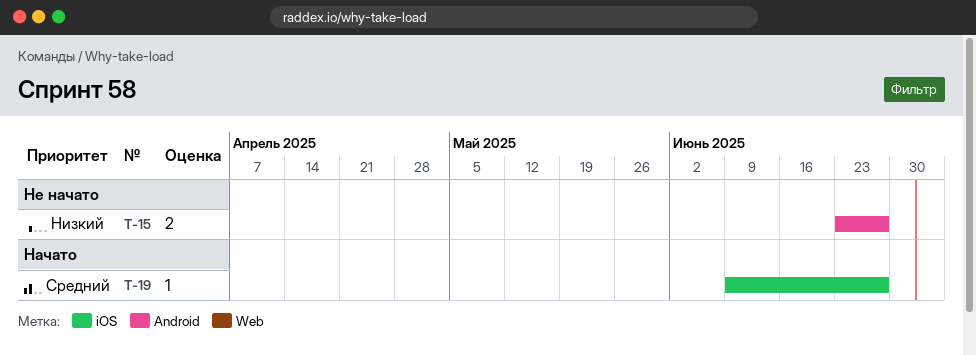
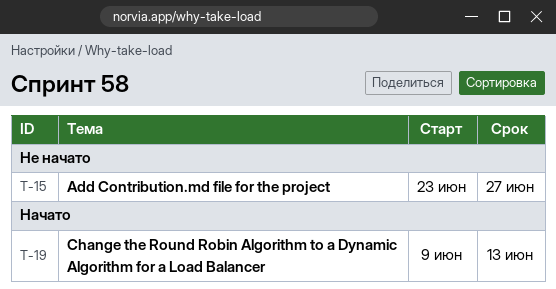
T-19, due: Jun 27 -> Jun 13

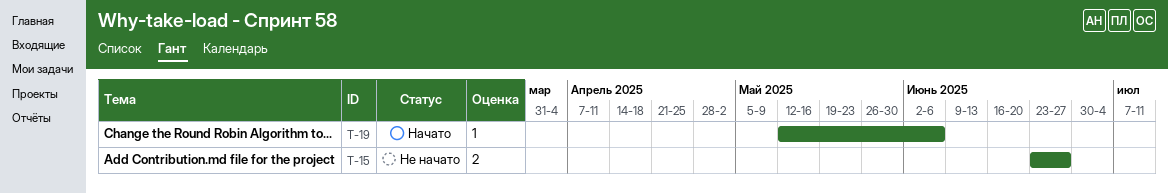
T-19, start: Jun 9 -> May 12
T-19, due: Jun 13 -> Jun 6

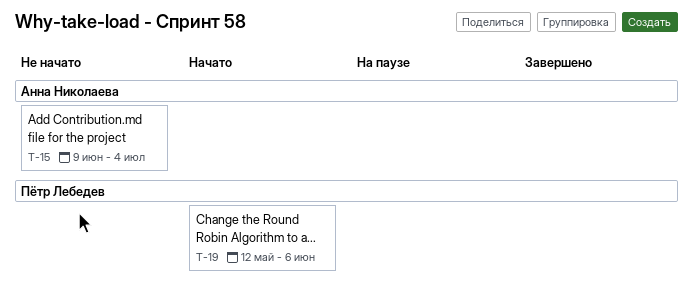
T-15, start: Jun 23 -> Jun 9
T-15, due: Jun 27 -> Jul 4

